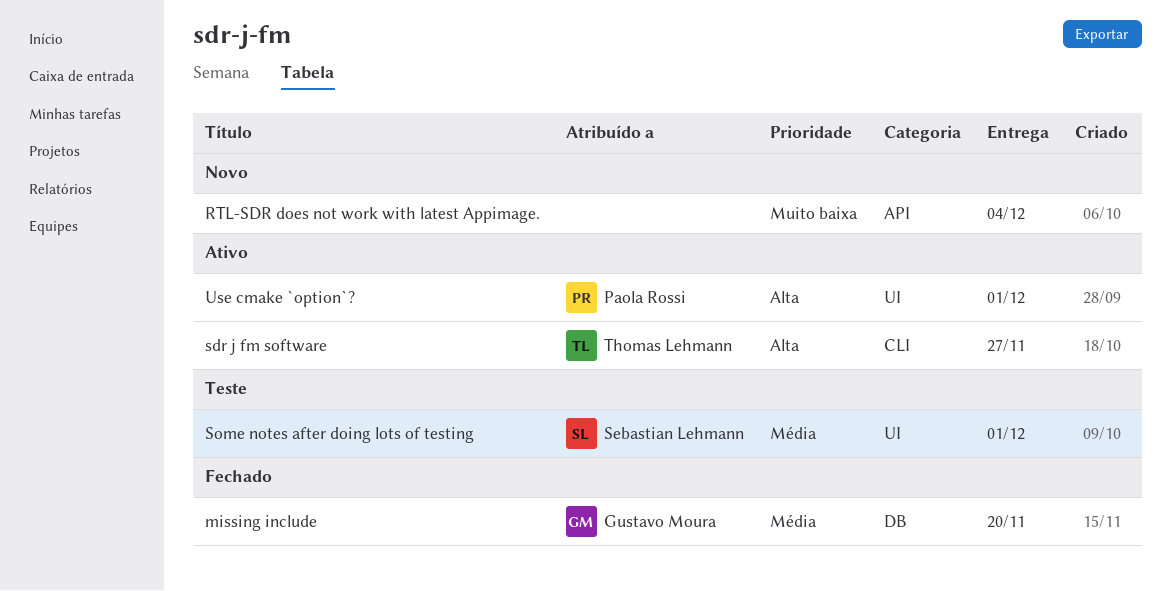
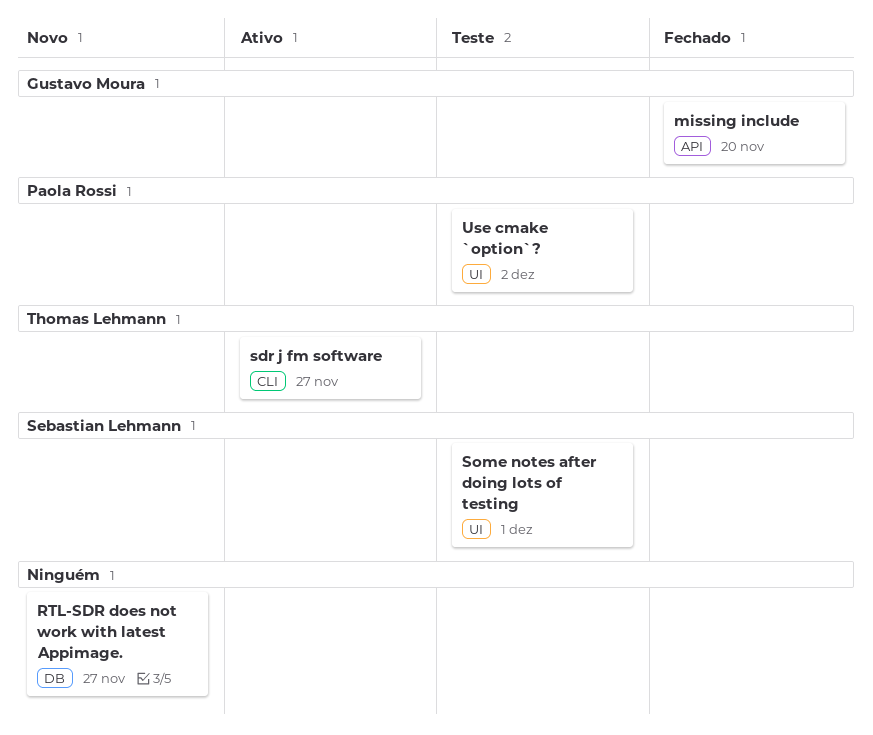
missing include, label: DB -> API
RTL-SDR does not work with latest Appimage., label: API -> DB
RTL-SDR does not work with latest Appimage., due: Dec 4 -> Nov 27
Use cmake `option`?, status: Ativo -> Teste
Use cmake `option`?, due: Dec 1 -> Dec 2

